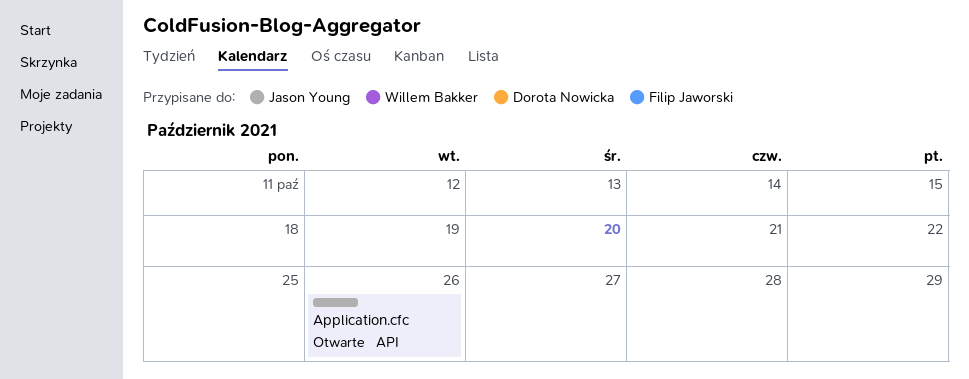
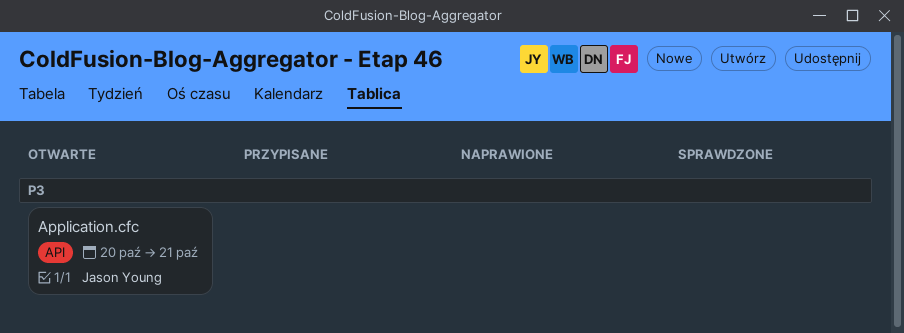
Application.cfc, due: Oct 26 -> Oct 21

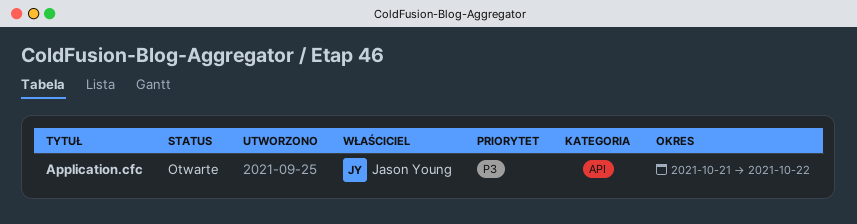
Application.cfc, start: Oct 20 -> Oct 21
Application.cfc, due: Oct 21 -> Oct 22

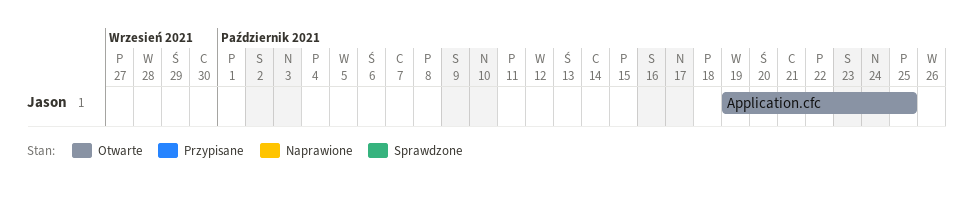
Application.cfc, start: Oct 21 -> Oct 19
Application.cfc, due: Oct 22 -> Oct 25

